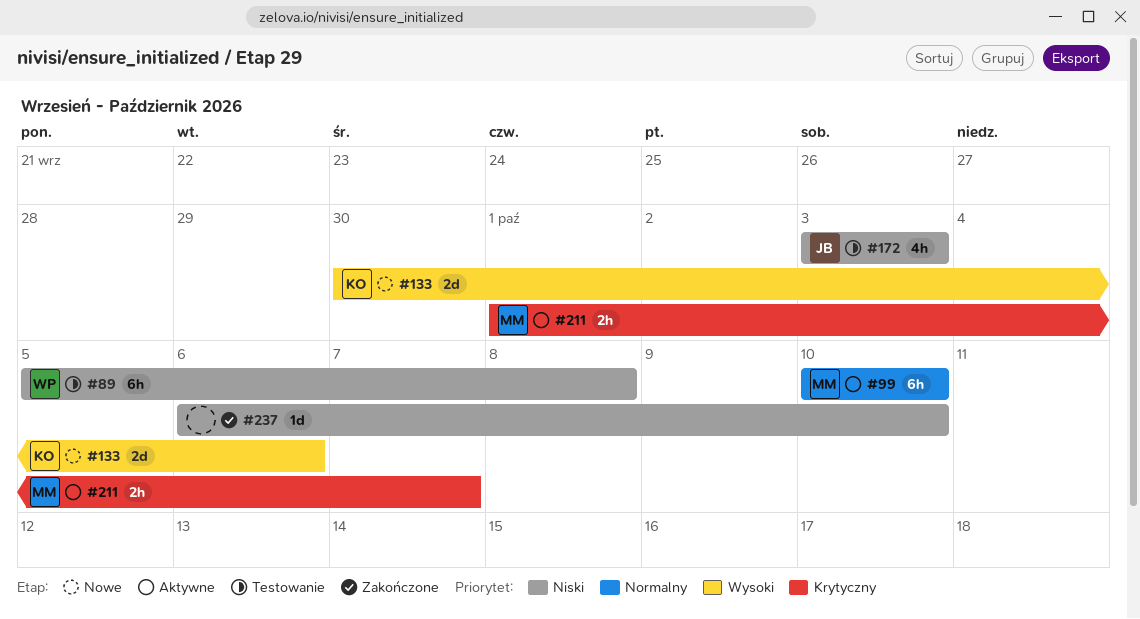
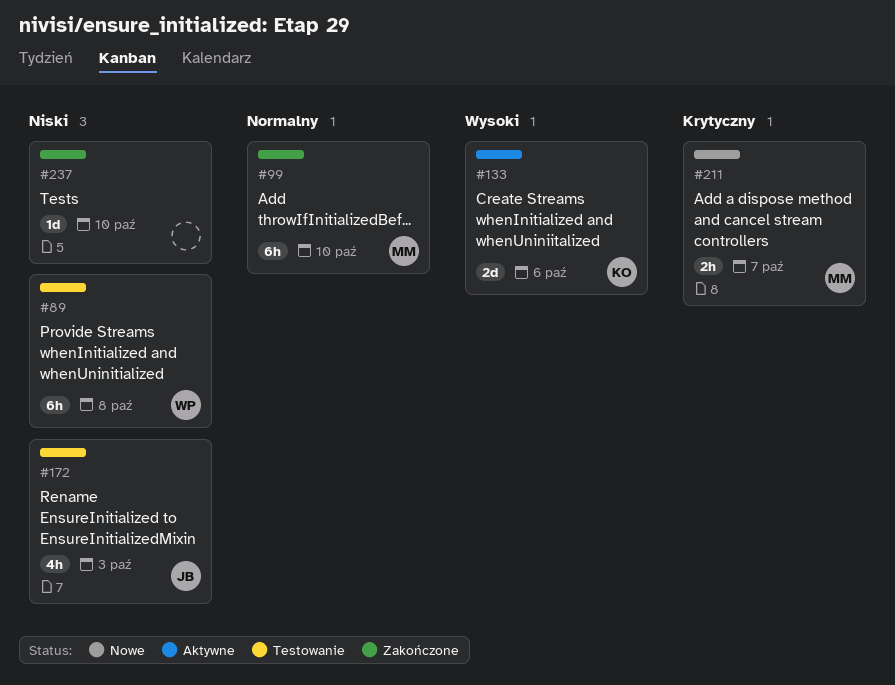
#99, status: Aktywne -> Zakończone
#133, status: Nowe -> Aktywne
#211, status: Aktywne -> Nowe

